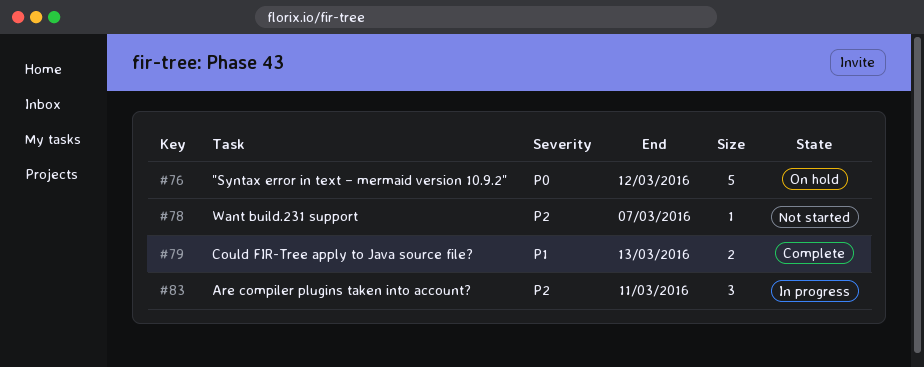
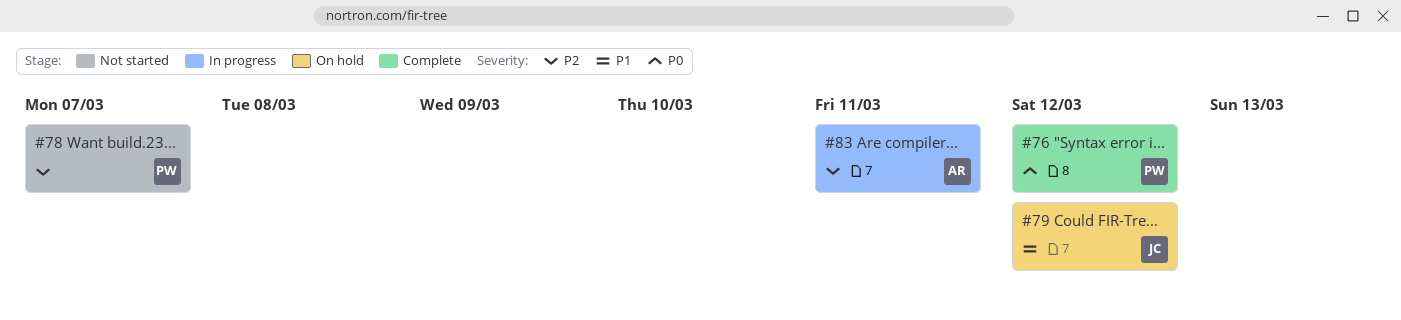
#76, status: On hold -> Complete
#79, status: Complete -> On hold
#79, due: Mar 13 -> Mar 12

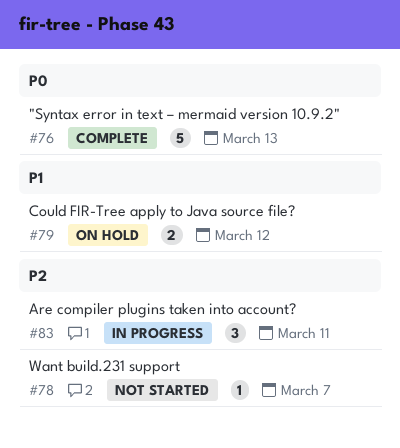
#76, due: Mar 12 -> Mar 13

